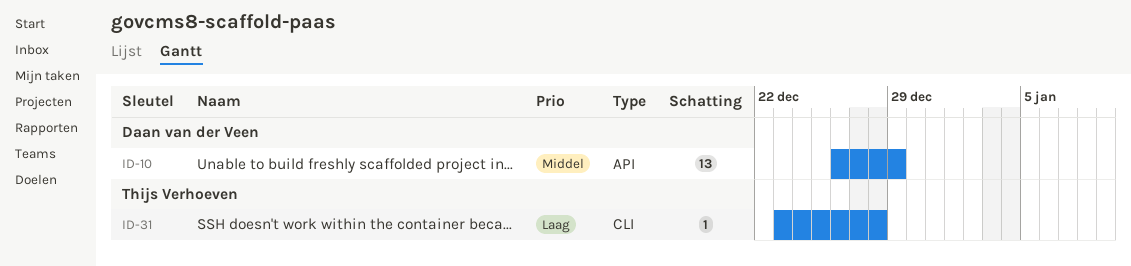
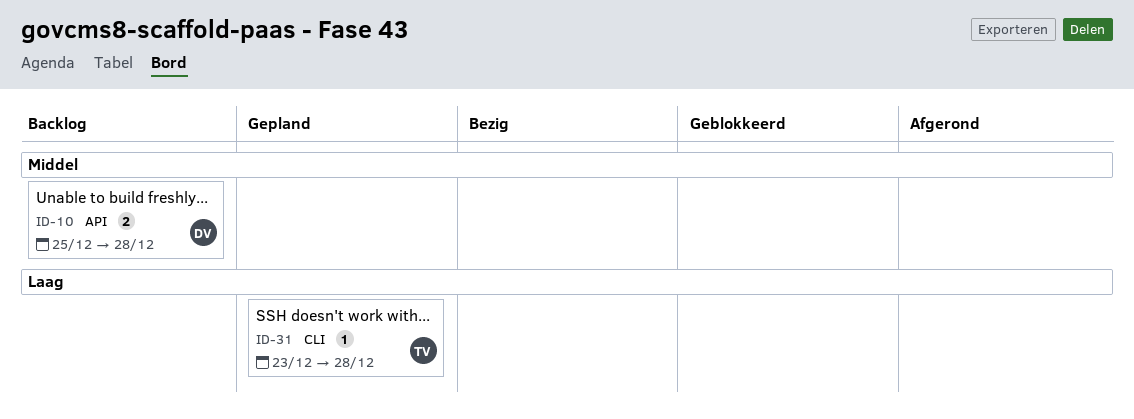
ID-10, estimate: 13 -> 2
ID-10, start: Dec 26 -> Dec 25
ID-10, due: Dec 29 -> Dec 28

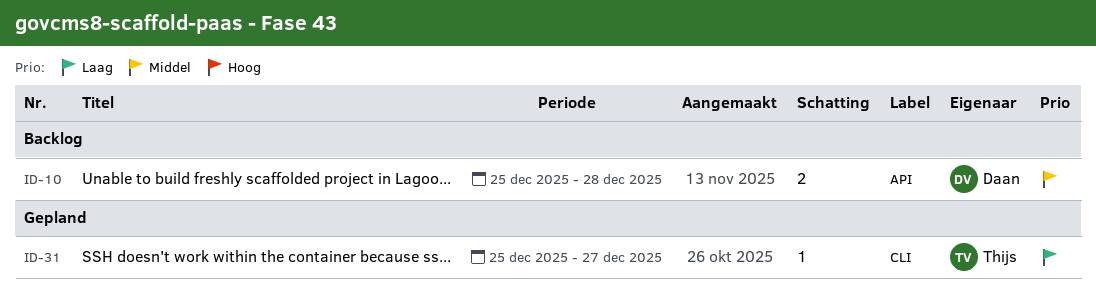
ID-31, start: Dec 23 -> Dec 25
ID-31, due: Dec 28 -> Dec 27

